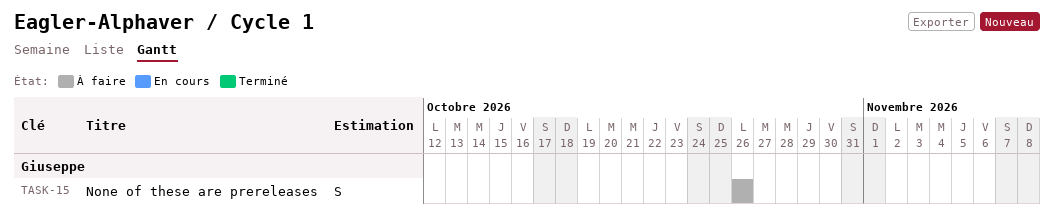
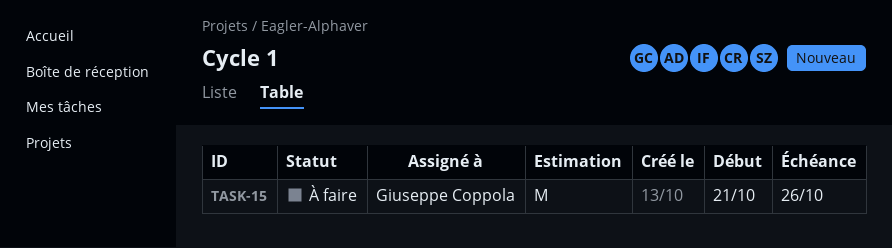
TASK-15, estimate: S -> M
TASK-15, start: Oct 26 -> Oct 21

